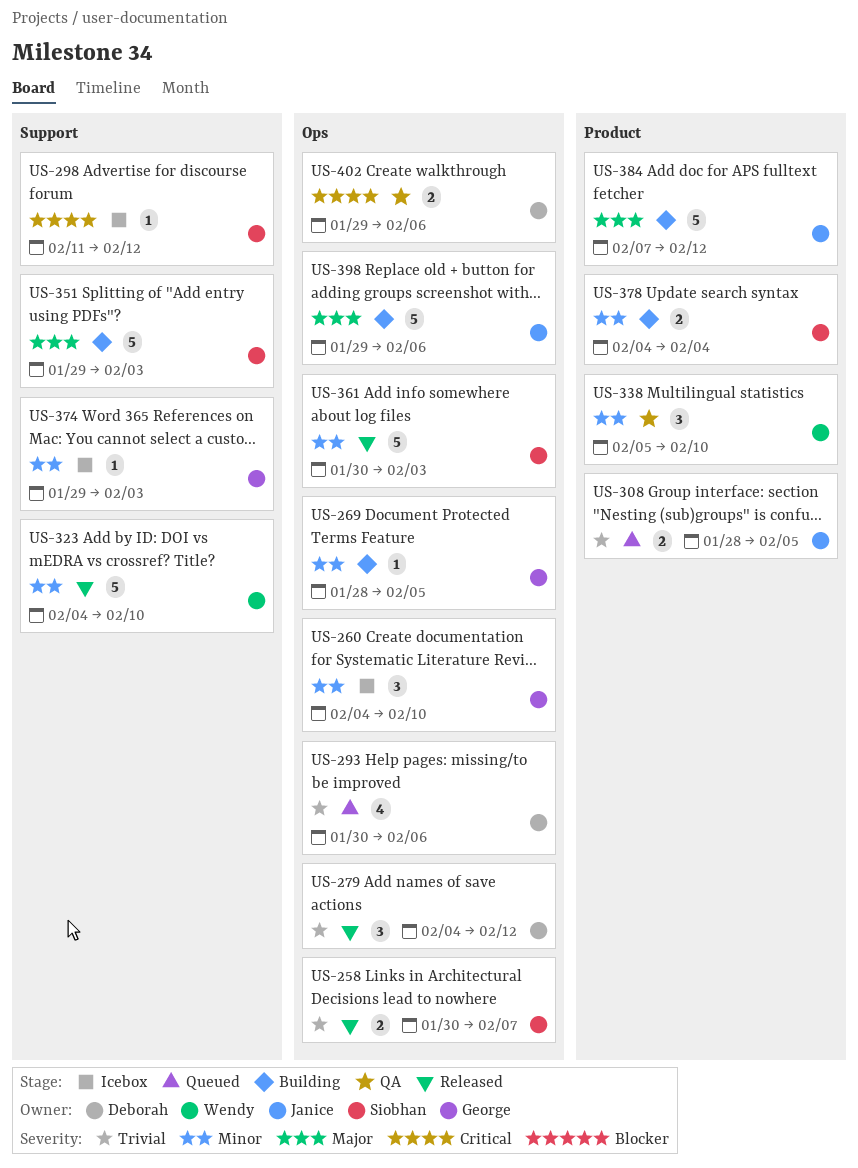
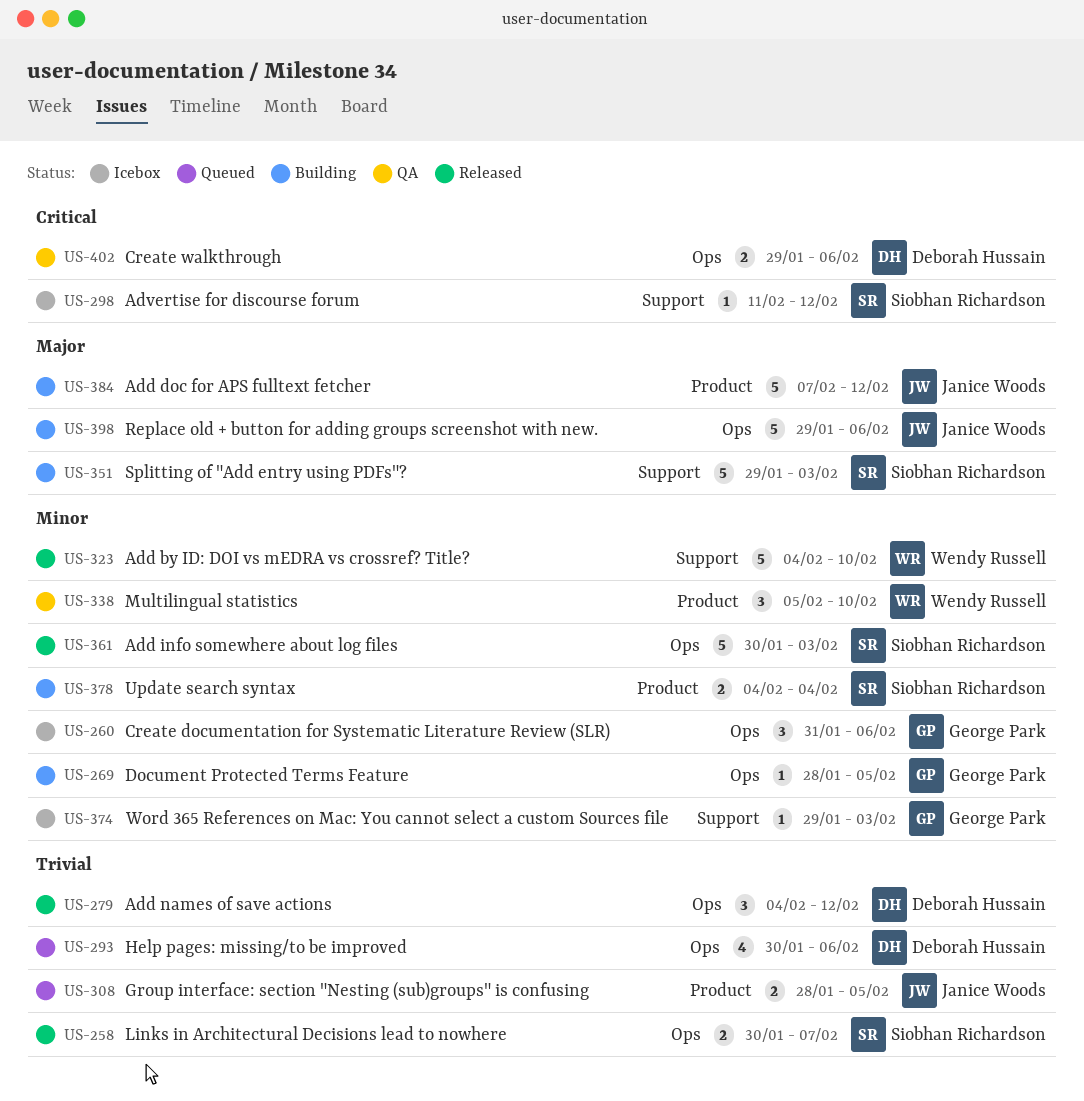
US-260, start: Feb 4 -> Jan 31
US-260, due: Feb 10 -> Feb 6

